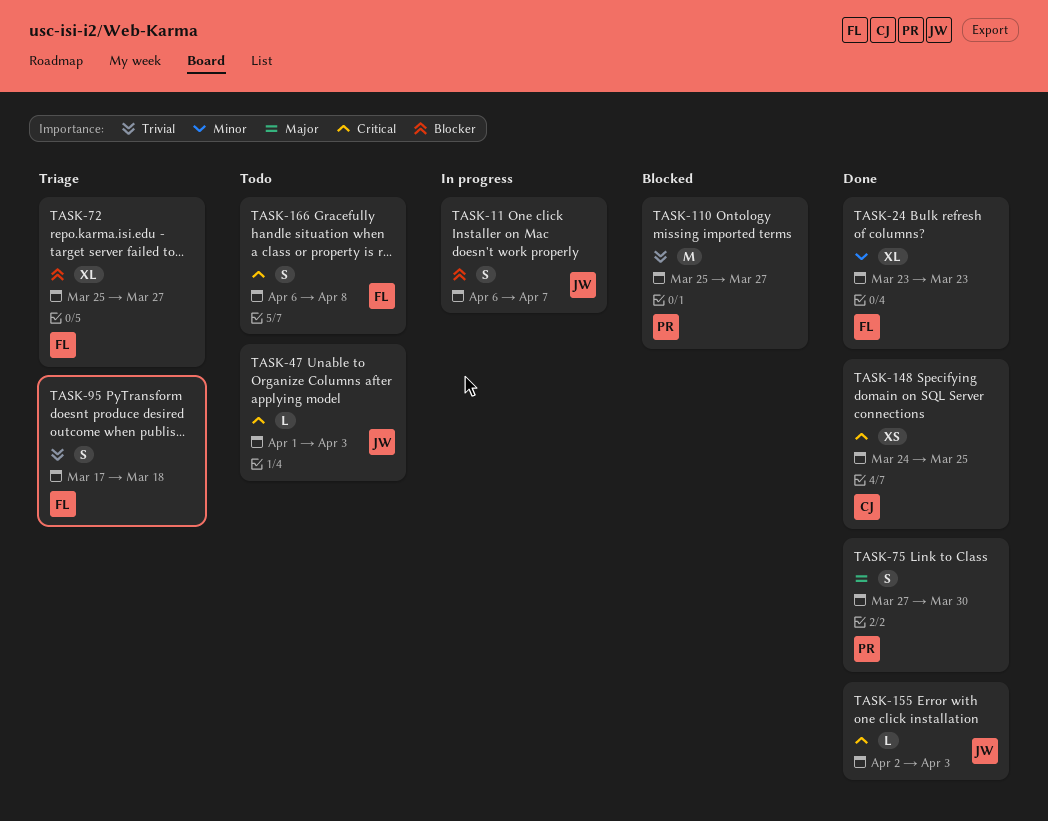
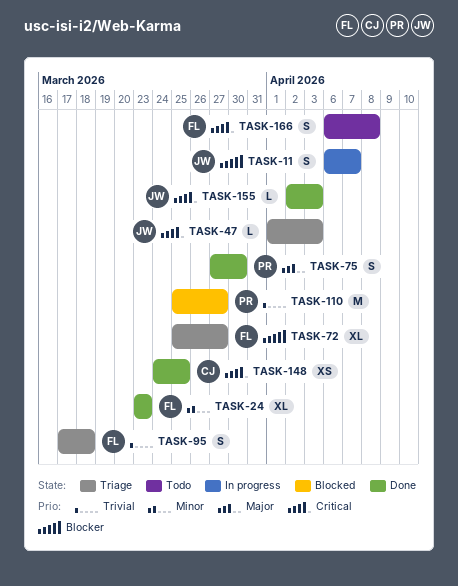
TASK-47, status: Todo -> Triage

